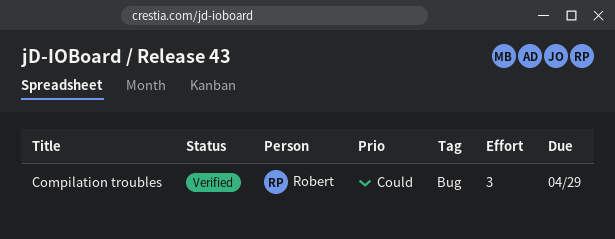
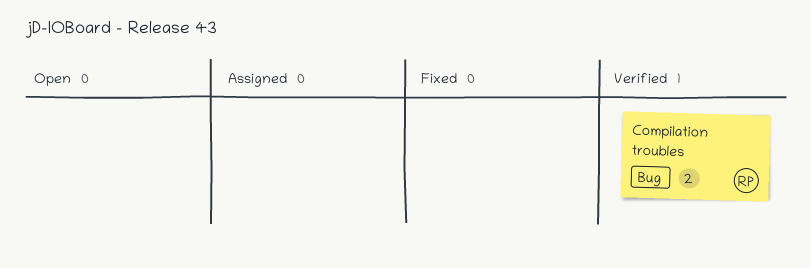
Compilation troubles, estimate: 3 -> 2

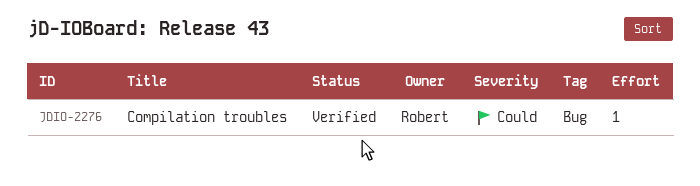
Compilation troubles, estimate: 2 -> 1

